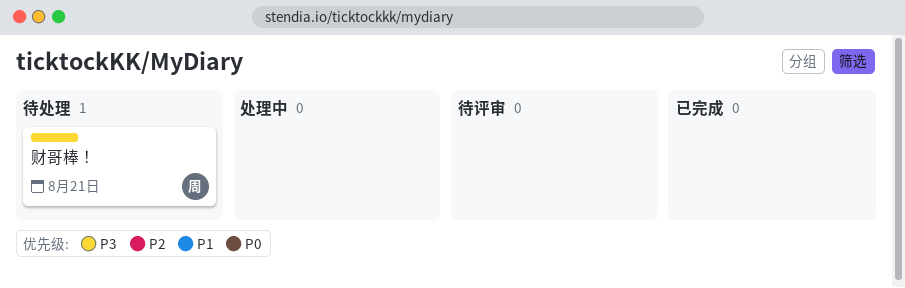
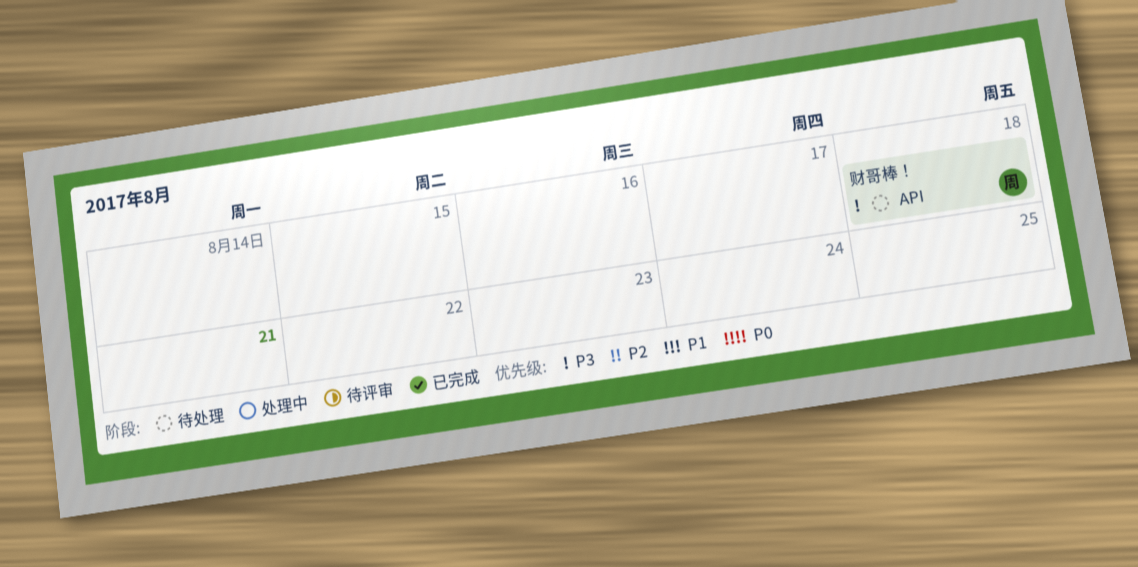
财哥棒！, due: Aug 21 -> Aug 18

